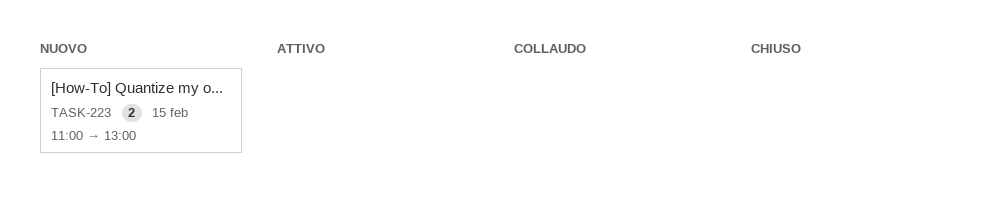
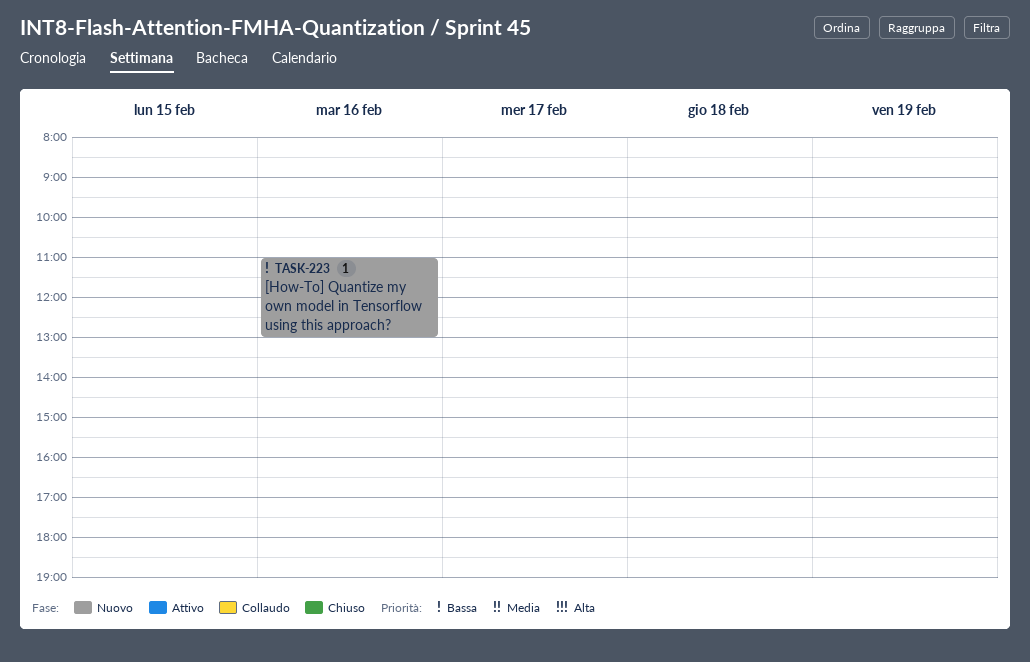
TASK-223, estimate: 2 -> 1
TASK-223, day: Feb 15 -> Feb 16

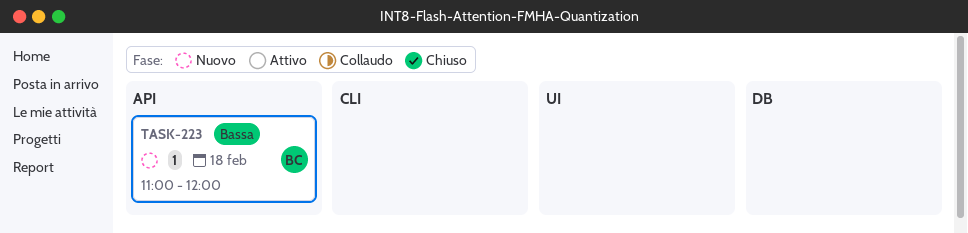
TASK-223, day: Feb 16 -> Feb 18
TASK-223, ends: 13:00 -> 12:00

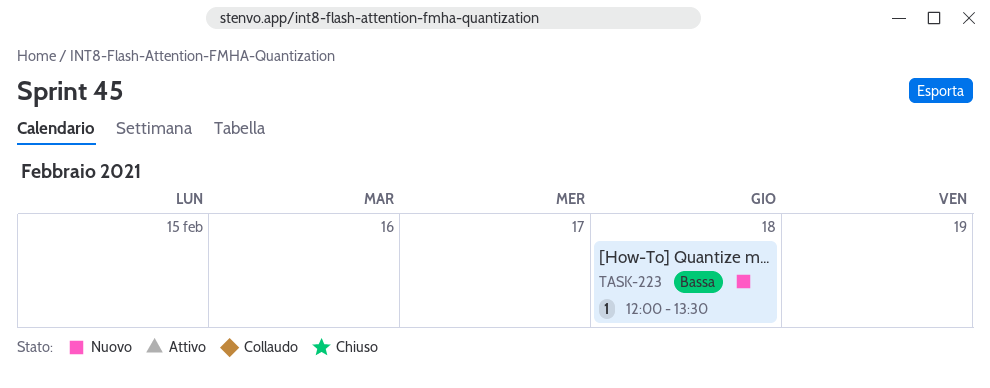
TASK-223, begins: 11:00 -> 12:00
TASK-223, ends: 12:00 -> 13:30

